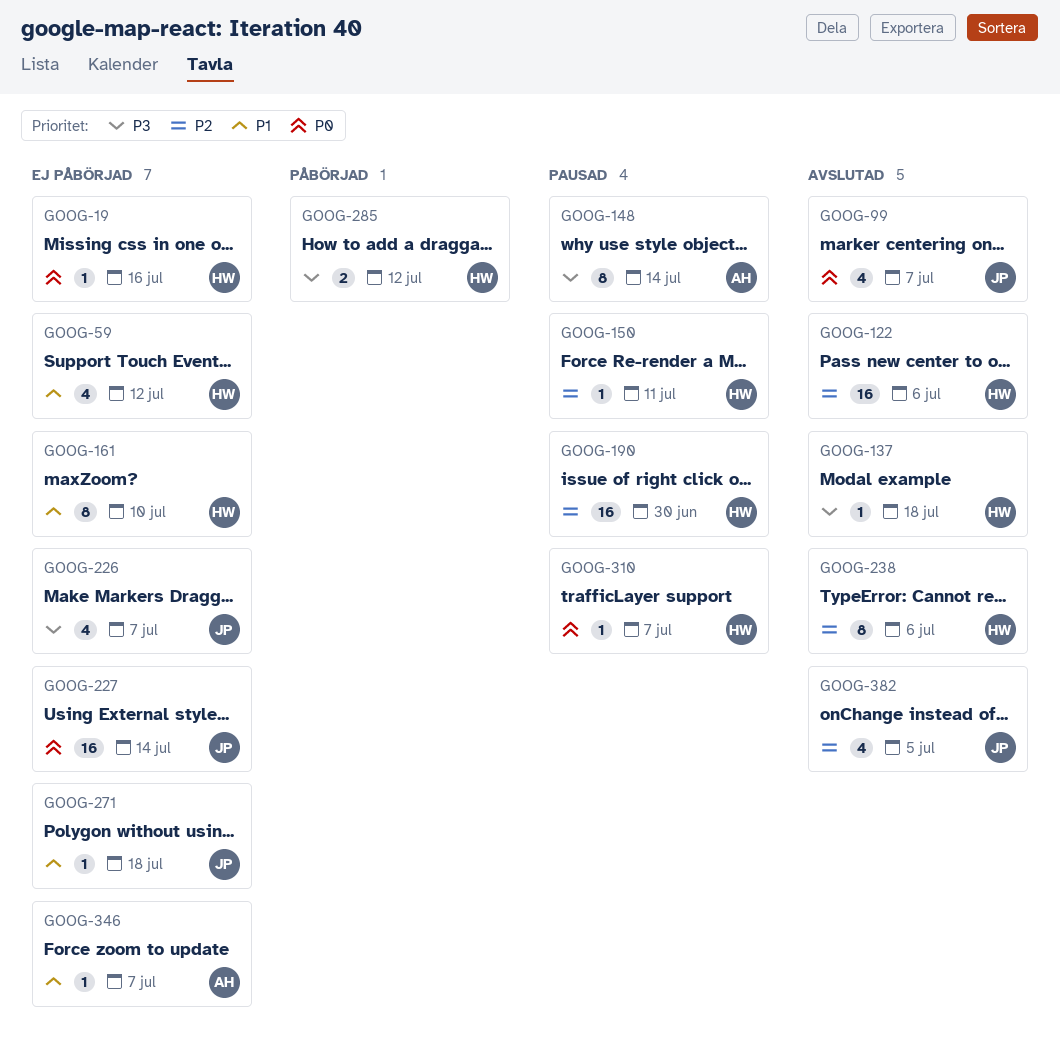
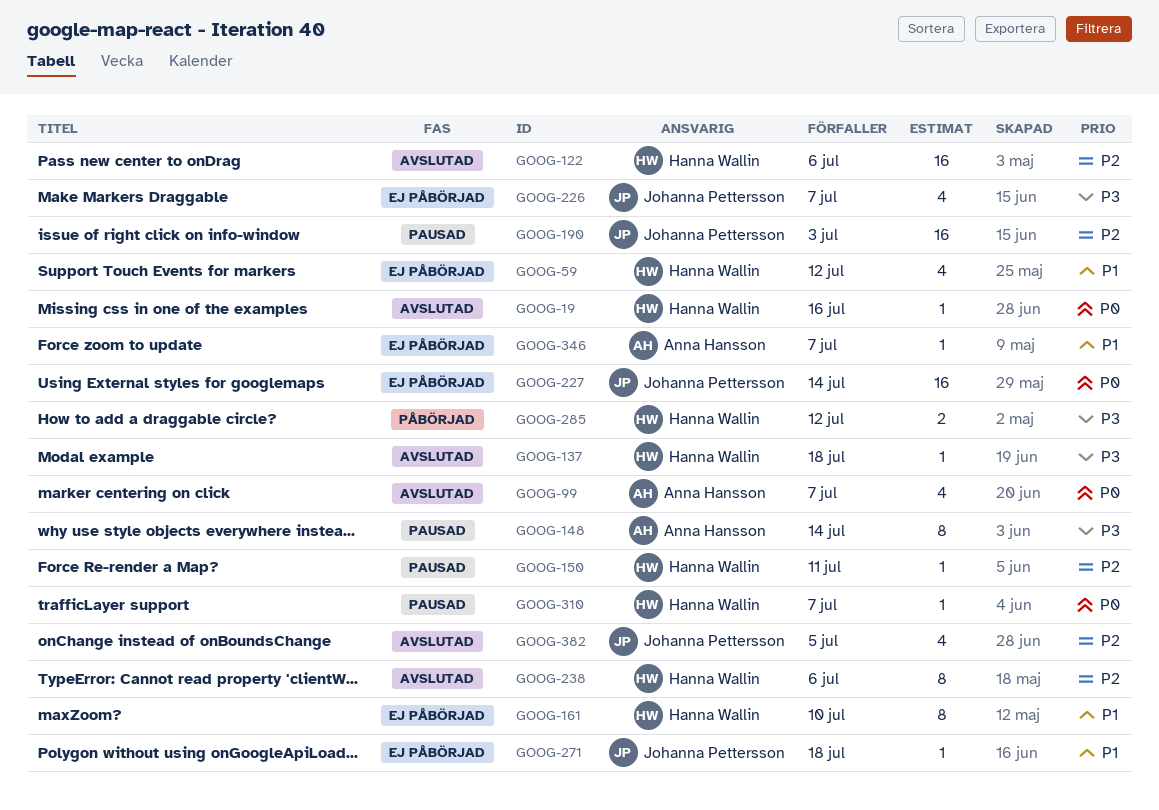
GOOG-19, status: Ej påbörjad -> Avslutad
GOOG-99, owner: Johanna Pettersson -> Anna Hansson
GOOG-190, owner: Hanna Wallin -> Johanna Pettersson
GOOG-190, due: Jun 30 -> Jul 3

